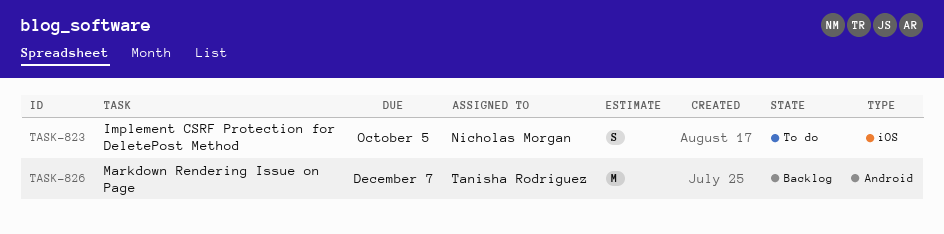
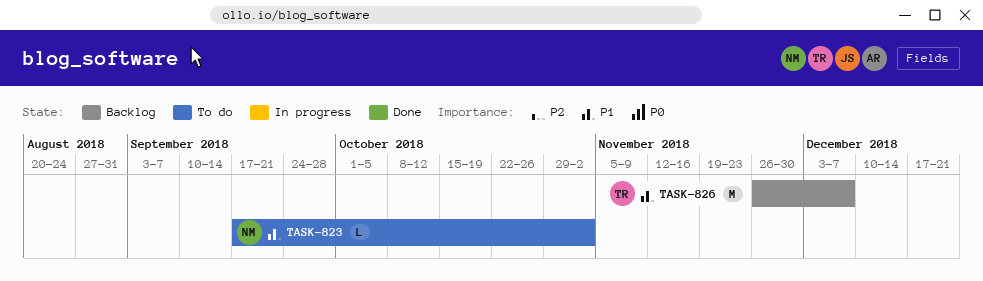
TASK-823, estimate: S -> L
TASK-823, due: Oct 5 -> Nov 2

